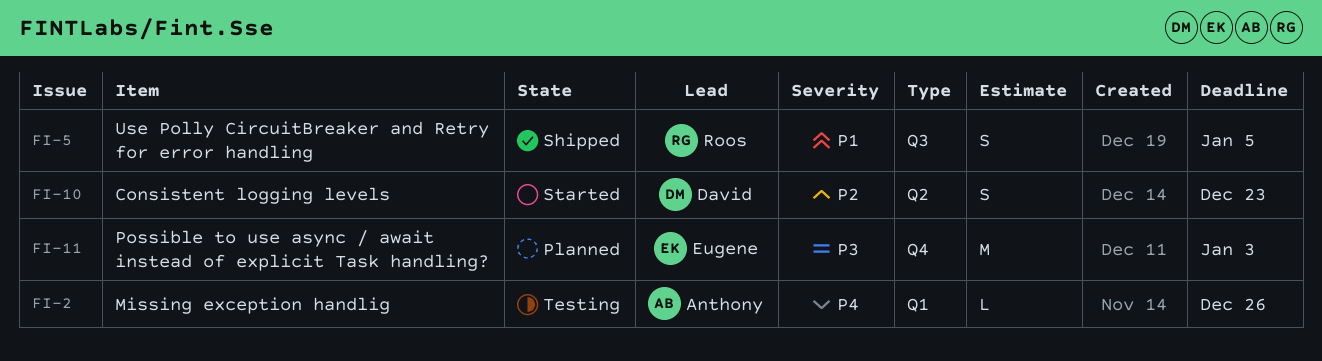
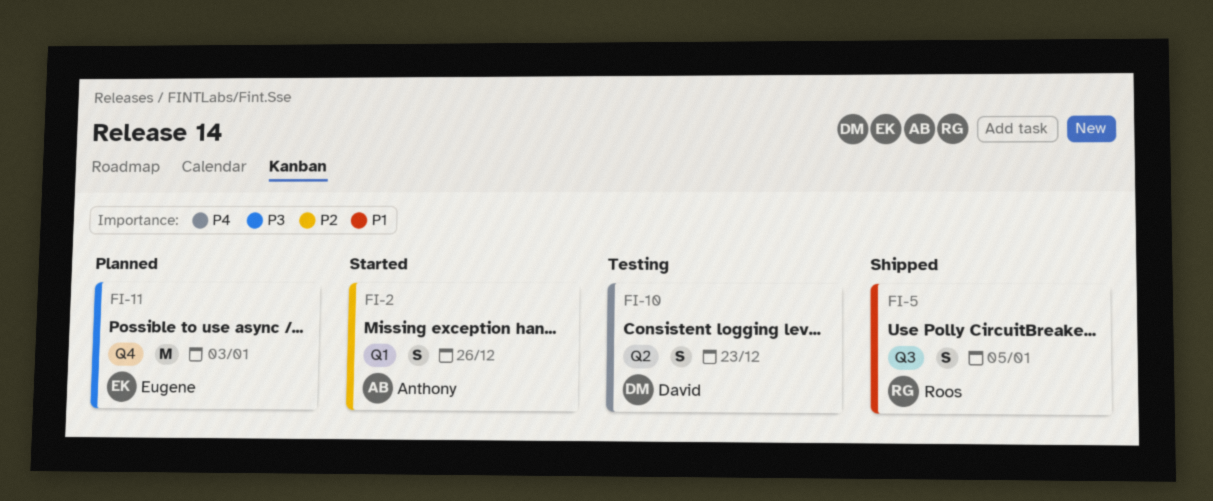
FI-2, status: Testing -> Started
FI-2, priority: P4 -> P2
FI-2, estimate: L -> S
FI-10, status: Started -> Testing
FI-10, priority: P2 -> P4

